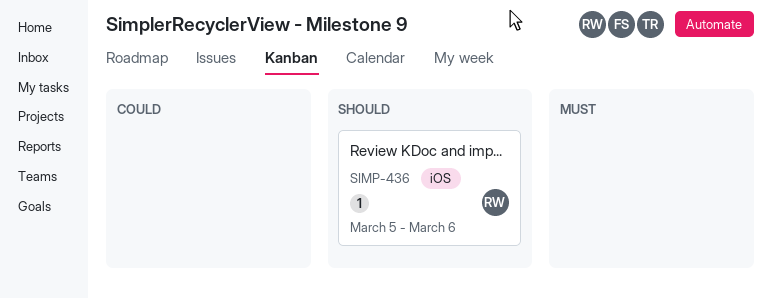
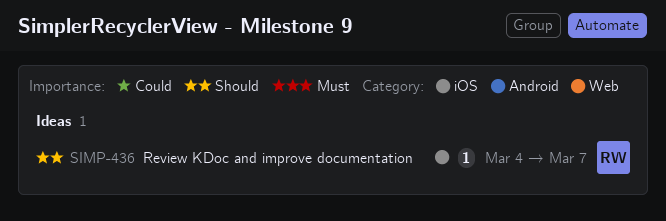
SIMP-436, start: Mar 5 -> Mar 4
SIMP-436, due: Mar 6 -> Mar 7

